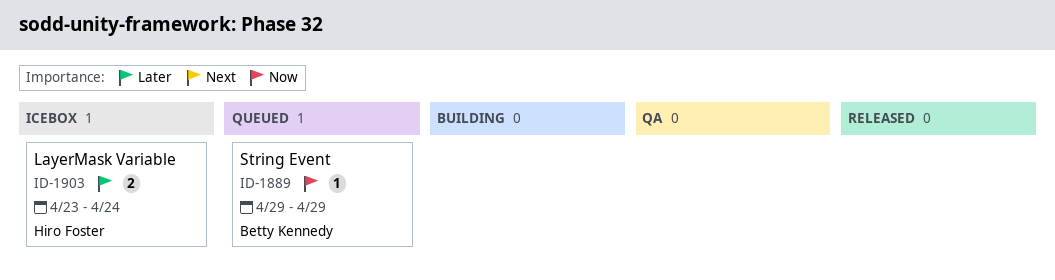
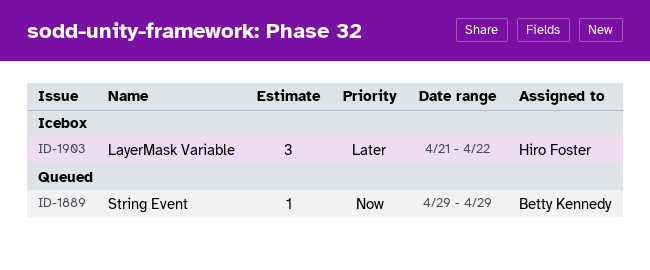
ID-1903, estimate: 2 -> 3
ID-1903, start: Apr 23 -> Apr 21
ID-1903, due: Apr 24 -> Apr 22

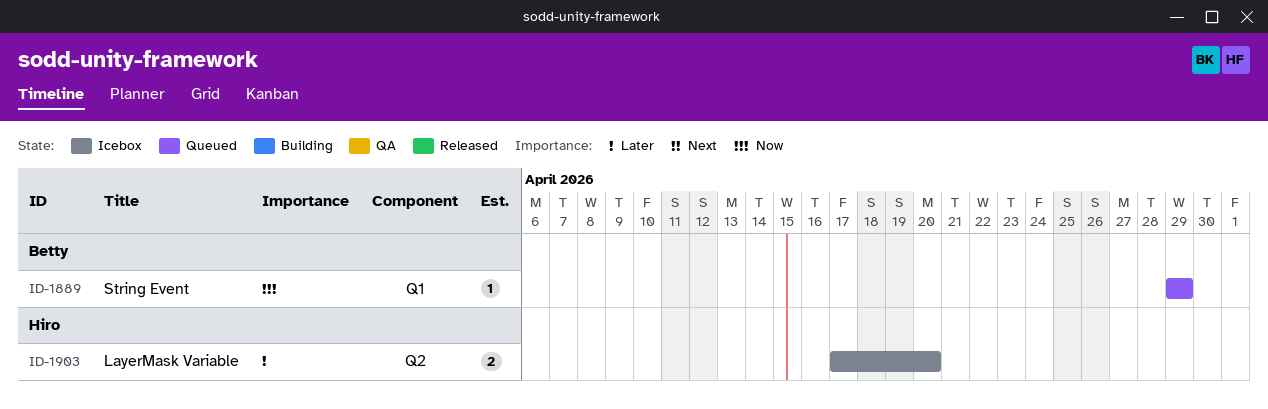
ID-1903, estimate: 3 -> 2
ID-1903, start: Apr 21 -> Apr 17
ID-1903, due: Apr 22 -> Apr 20

